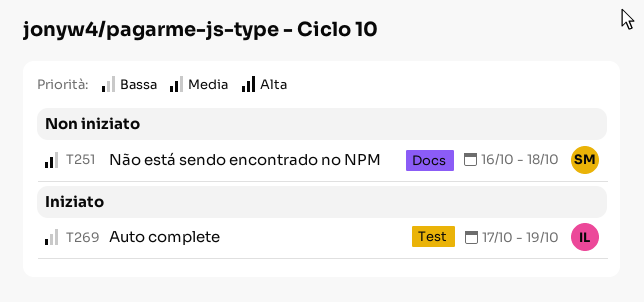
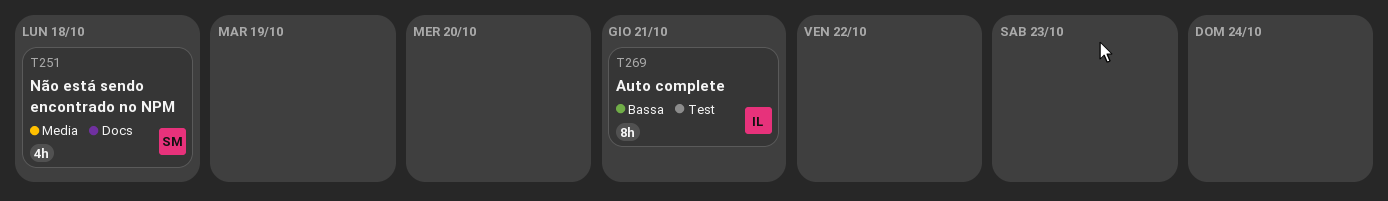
T269, due: Oct 19 -> Oct 21

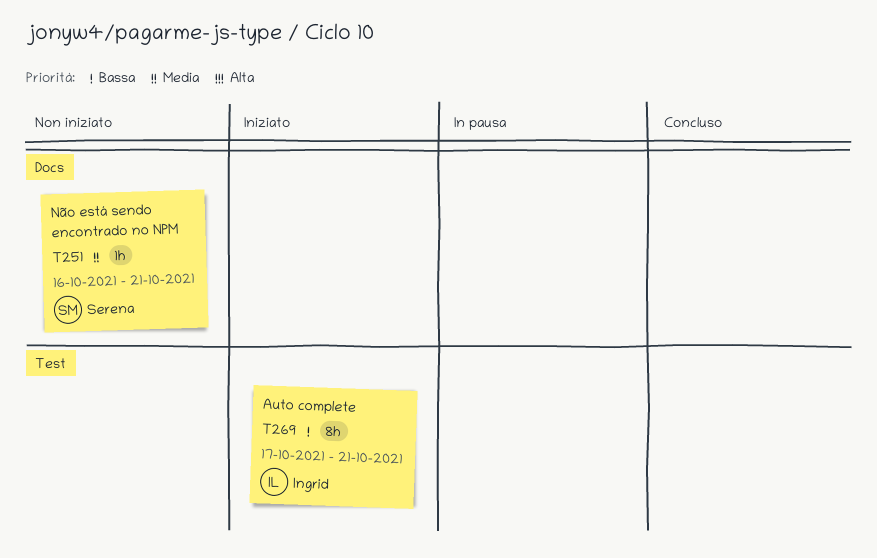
T251, estimate: 4h -> 1h
T251, due: Oct 18 -> Oct 21

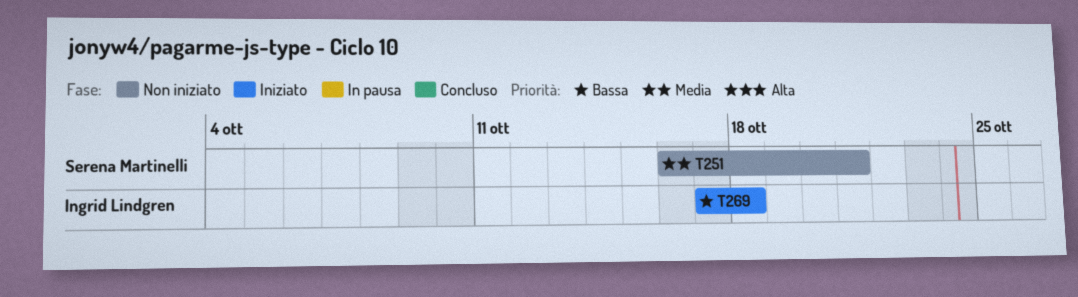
T269, due: Oct 21 -> Oct 18

